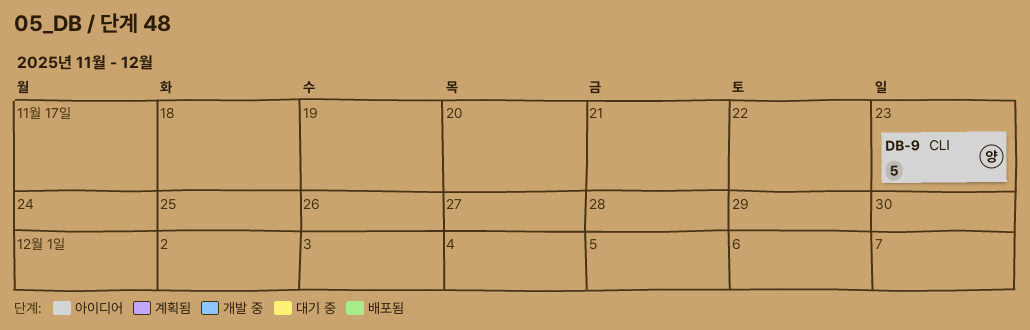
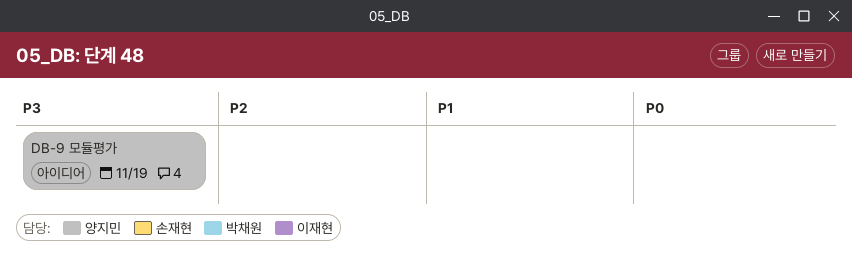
DB-9, due: Nov 23 -> Nov 19

